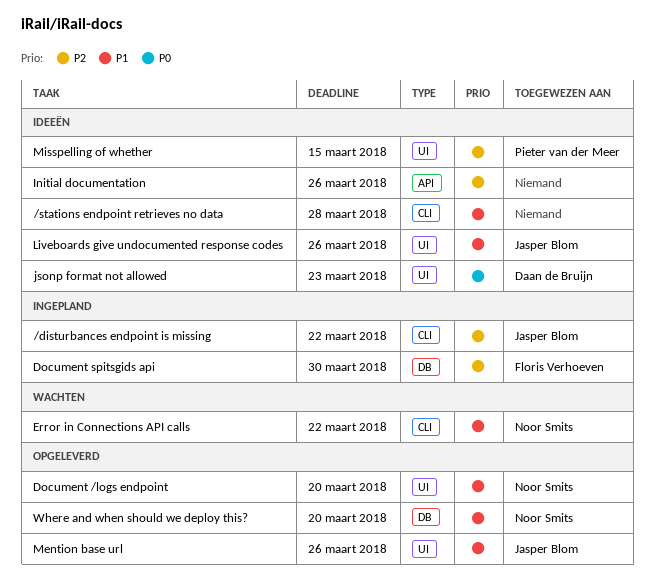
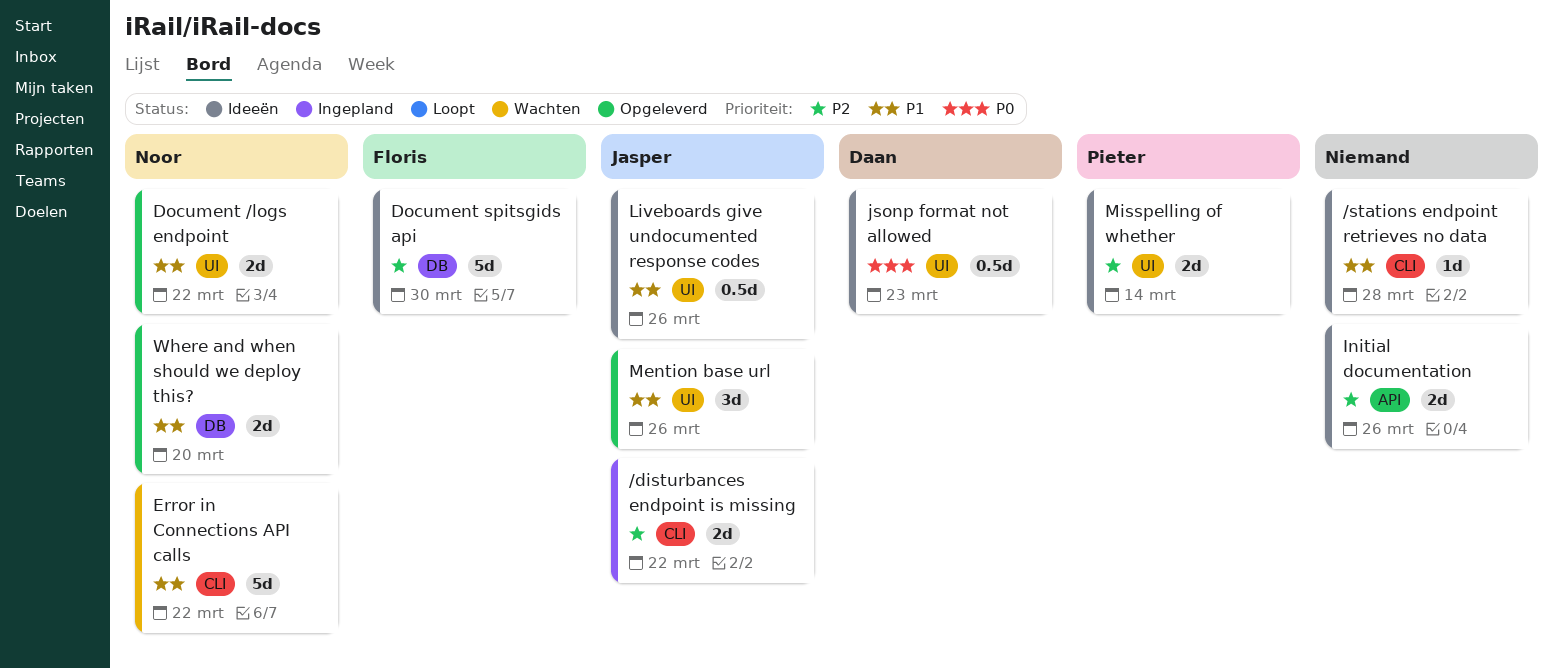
Document /logs endpoint, due: Mar 20 -> Mar 22
Document spitsgids api, status: Ingepland -> Ideeën
Misspelling of whether, due: Mar 15 -> Mar 14

